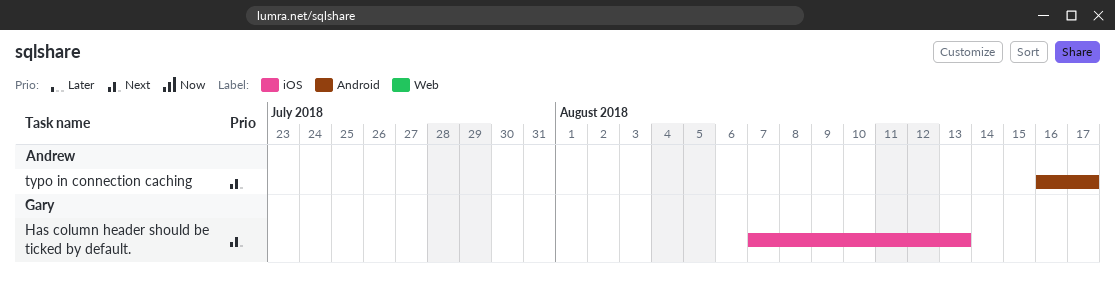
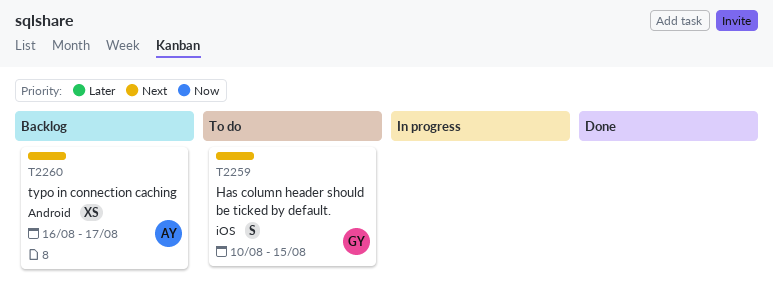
Has column header should be ticked by default., start: Aug 7 -> Aug 10
Has column header should be ticked by default., due: Aug 13 -> Aug 15

